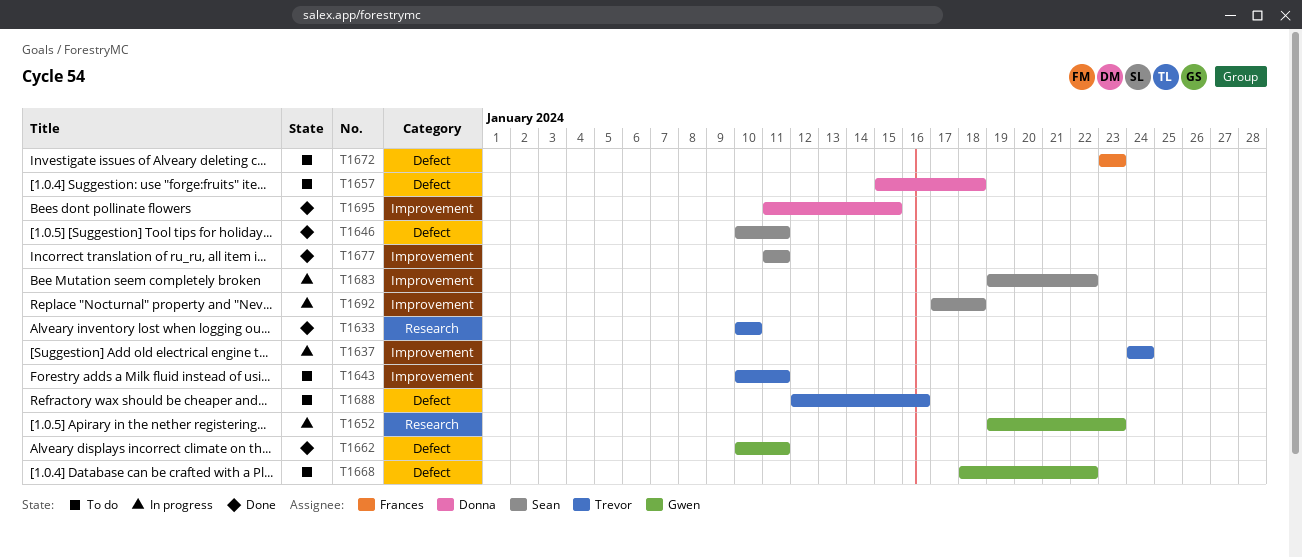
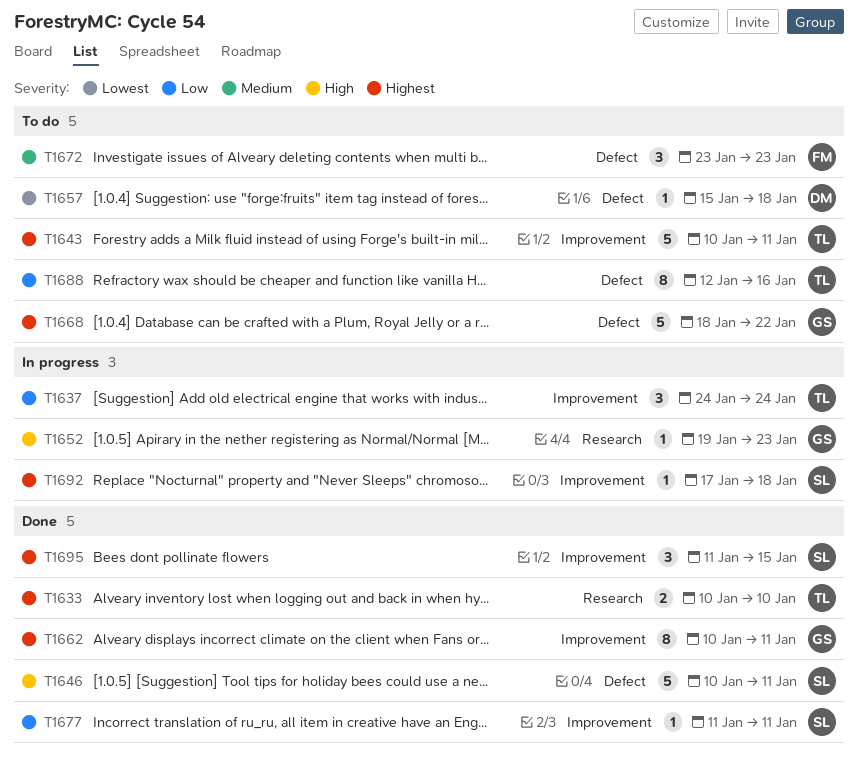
T1662, label: Defect -> Improvement
T1683: present -> none
T1695, owner: Donna -> Sean

